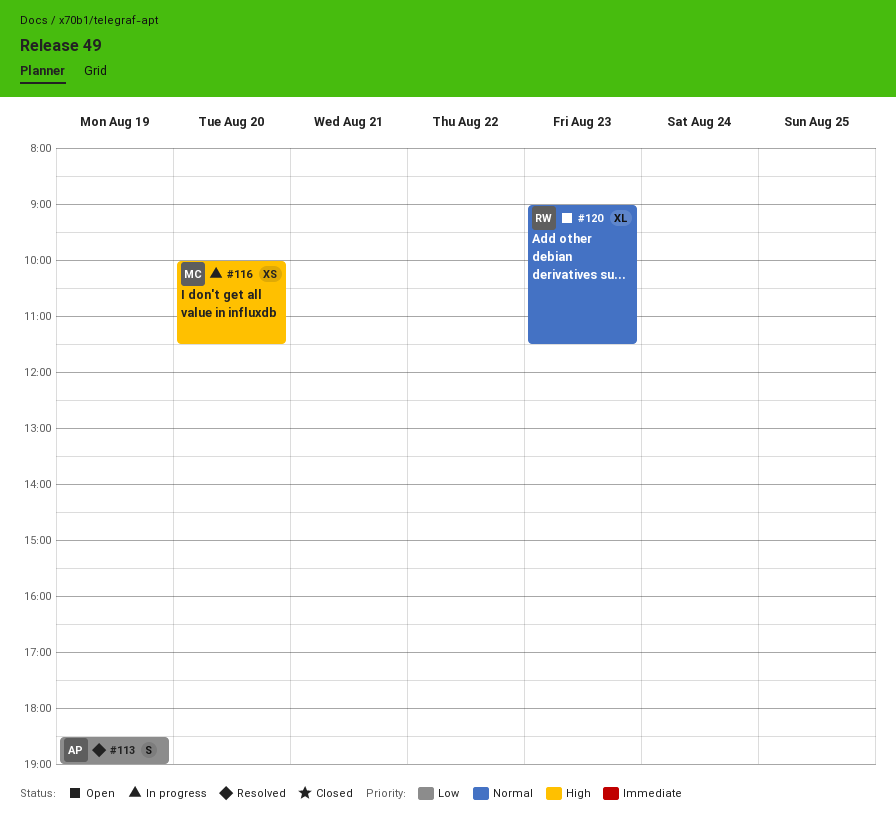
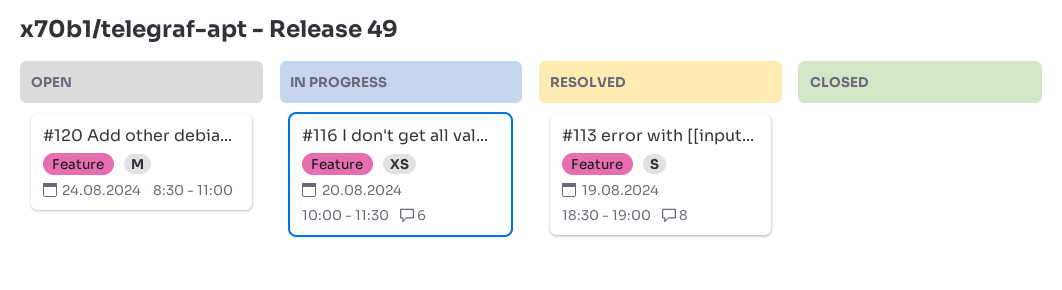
#120, estimate: XL -> M
#120, day: Aug 23 -> Aug 24
#120, begins: 09:00 -> 08:30
#120, ends: 11:30 -> 11:00

